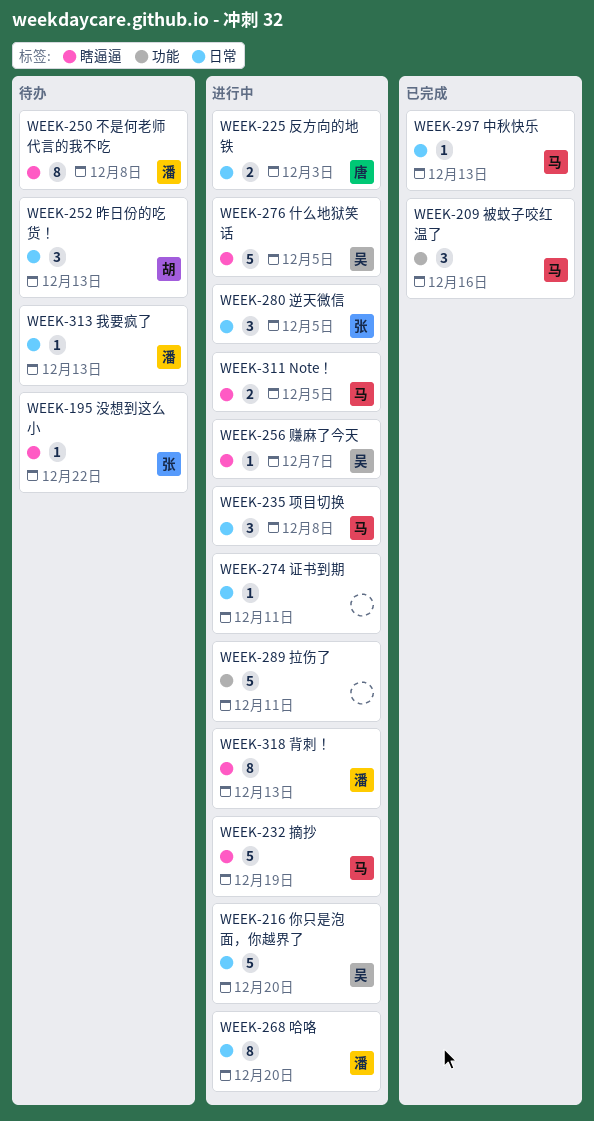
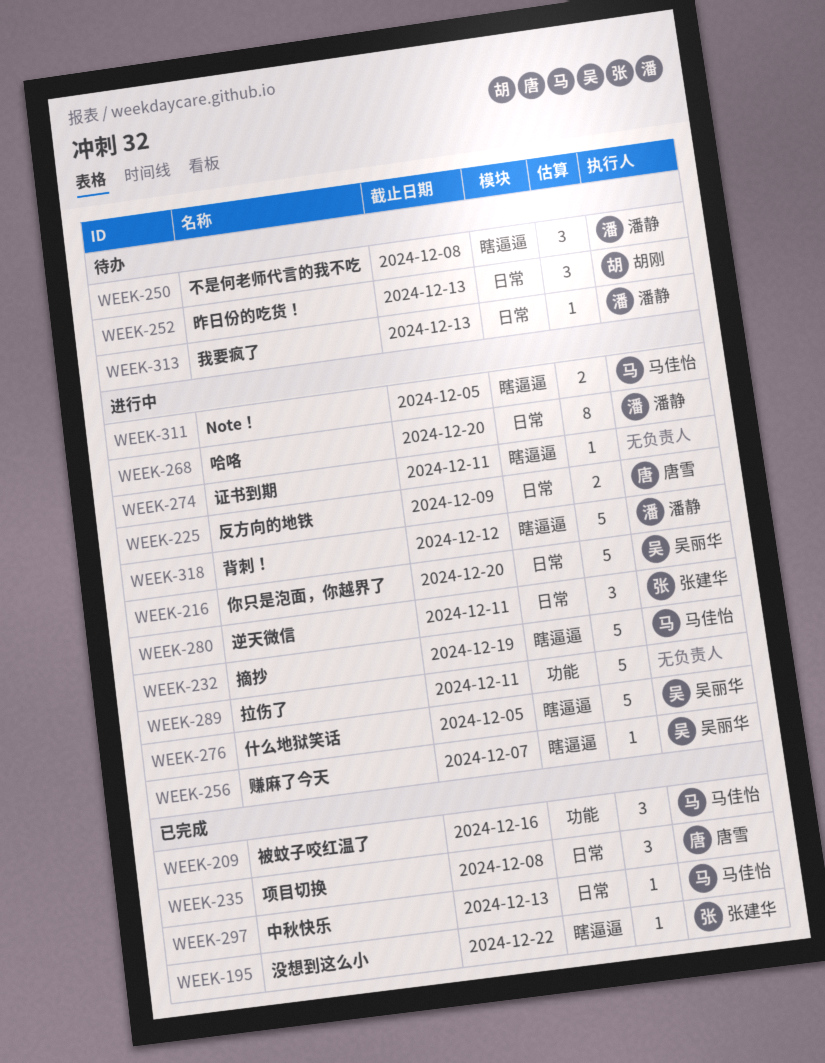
WEEK-195, status: 待办 -> 已完成
WEEK-225, due: Dec 3 -> Dec 9
WEEK-235, status: 进行中 -> 已完成
WEEK-235, owner: 马佳怡 -> 唐雪
WEEK-250, estimate: 8 -> 3
WEEK-274, label: 日常 -> 瞎逼逼
WEEK-280, due: Dec 5 -> Dec 11
WEEK-318, estimate: 8 -> 5
WEEK-318, due: Dec 13 -> Dec 12

